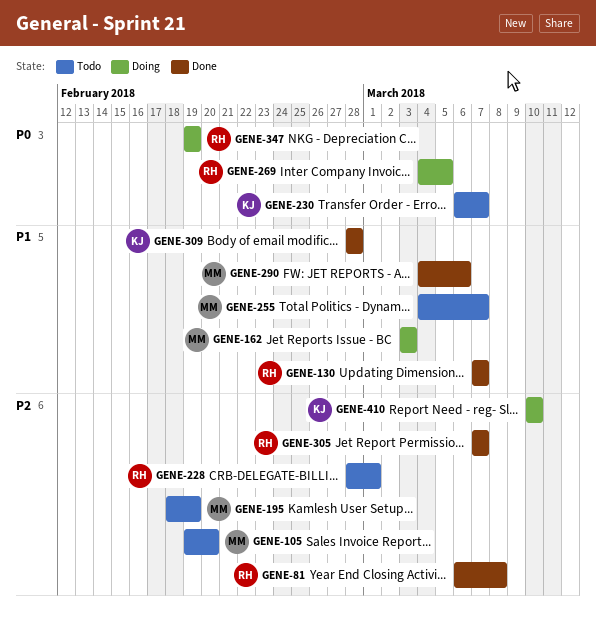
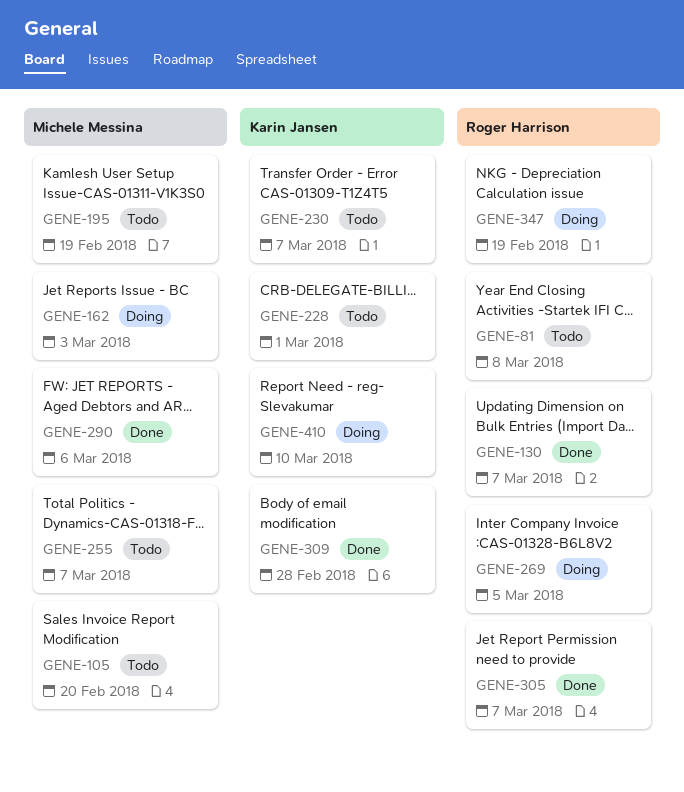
GENE-81, status: Done -> Todo
GENE-228, owner: Roger Harrison -> Karin Jansen

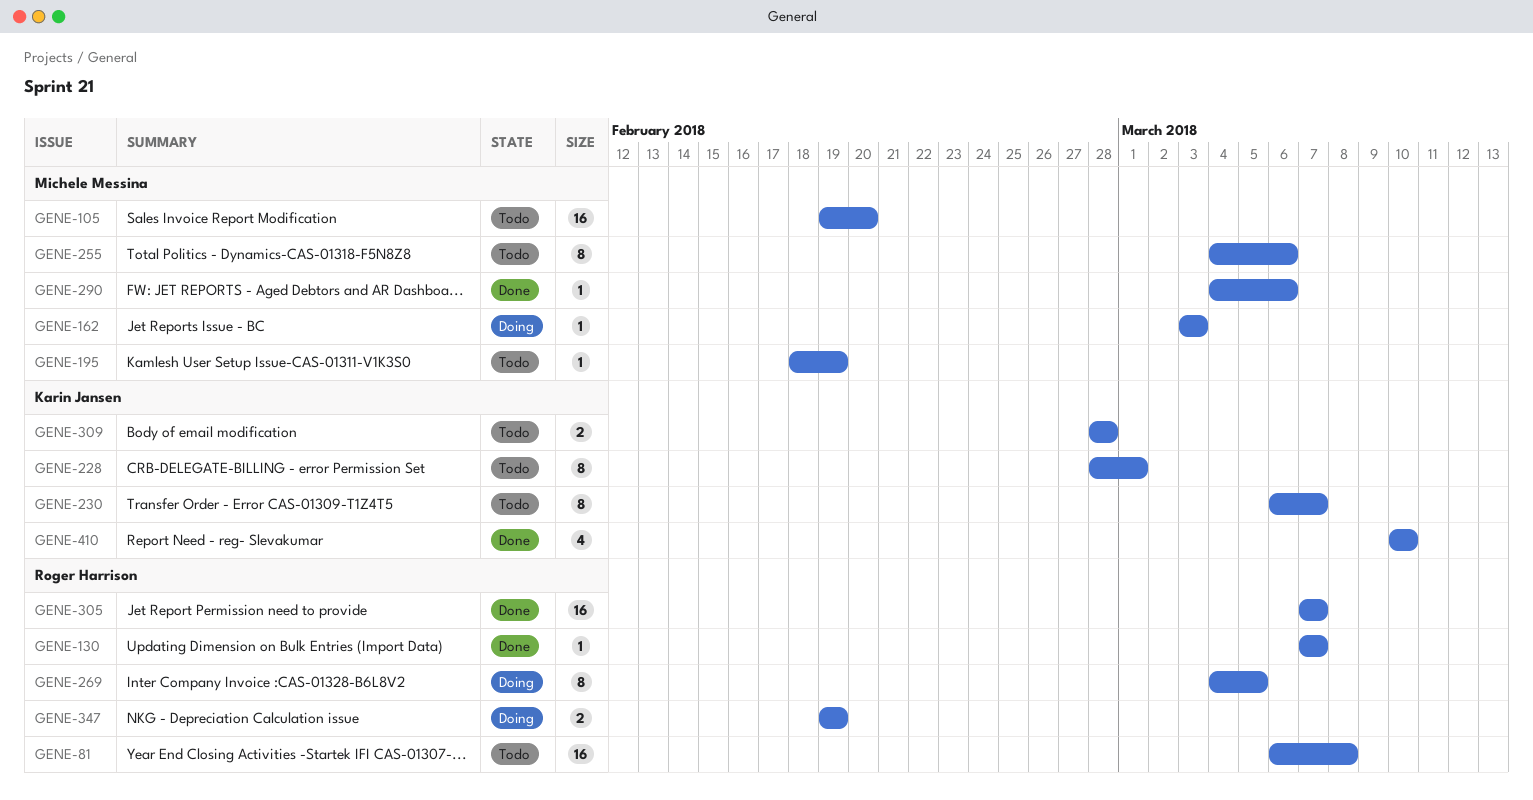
GENE-255, due: Mar 7 -> Mar 6
GENE-309, status: Done -> Todo
GENE-410, status: Doing -> Done

